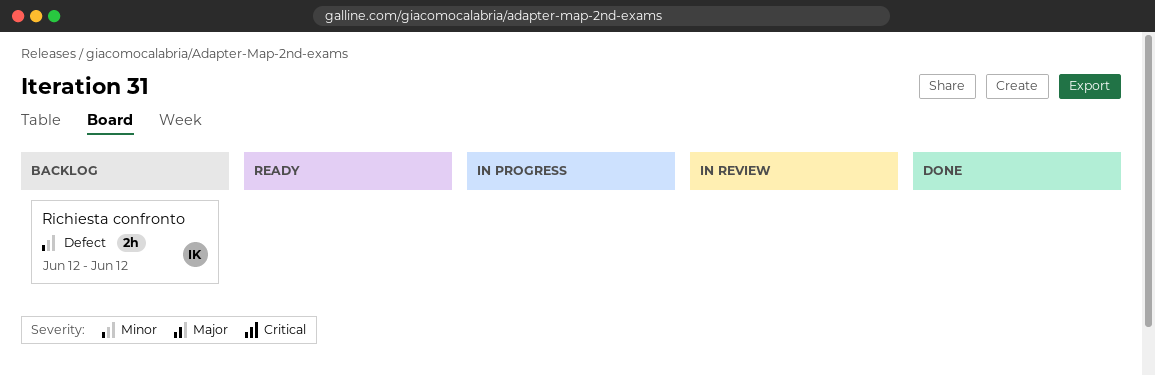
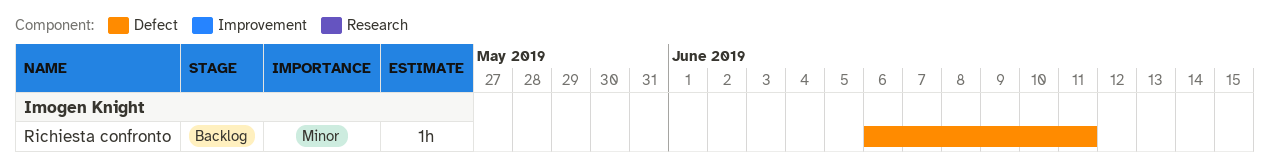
Richiesta confronto, estimate: 2h -> 1h
Richiesta confronto, start: Jun 12 -> Jun 6
Richiesta confronto, due: Jun 12 -> Jun 11

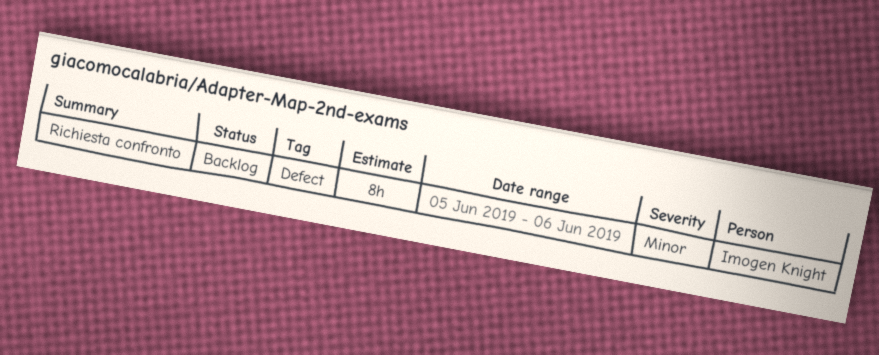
Richiesta confronto, estimate: 1h -> 8h
Richiesta confronto, start: Jun 6 -> Jun 5
Richiesta confronto, due: Jun 11 -> Jun 6

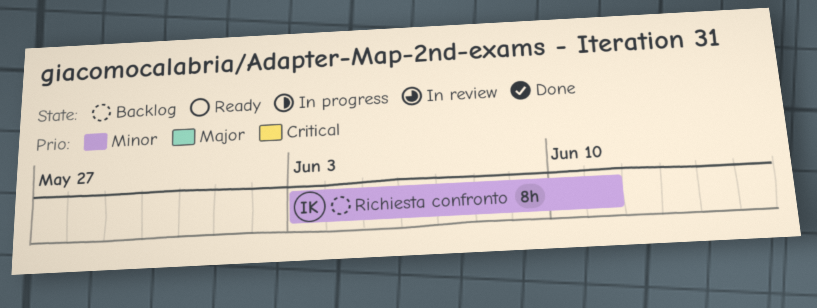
Richiesta confronto, start: Jun 5 -> Jun 3
Richiesta confronto, due: Jun 6 -> Jun 11

